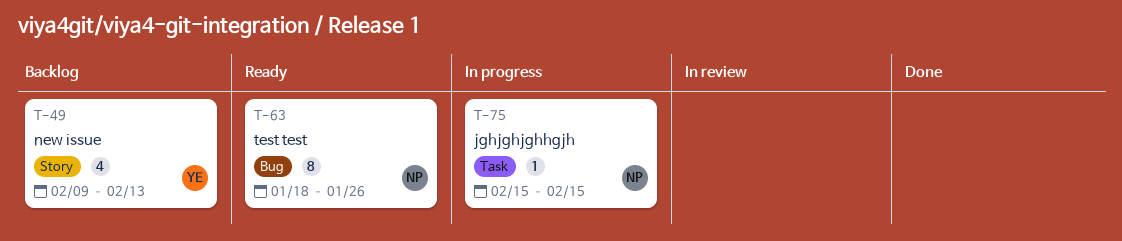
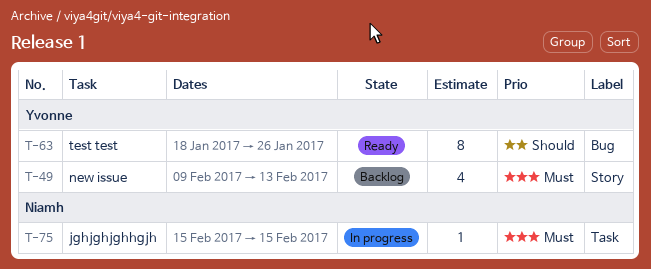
T-63, owner: Niamh -> Yvonne

